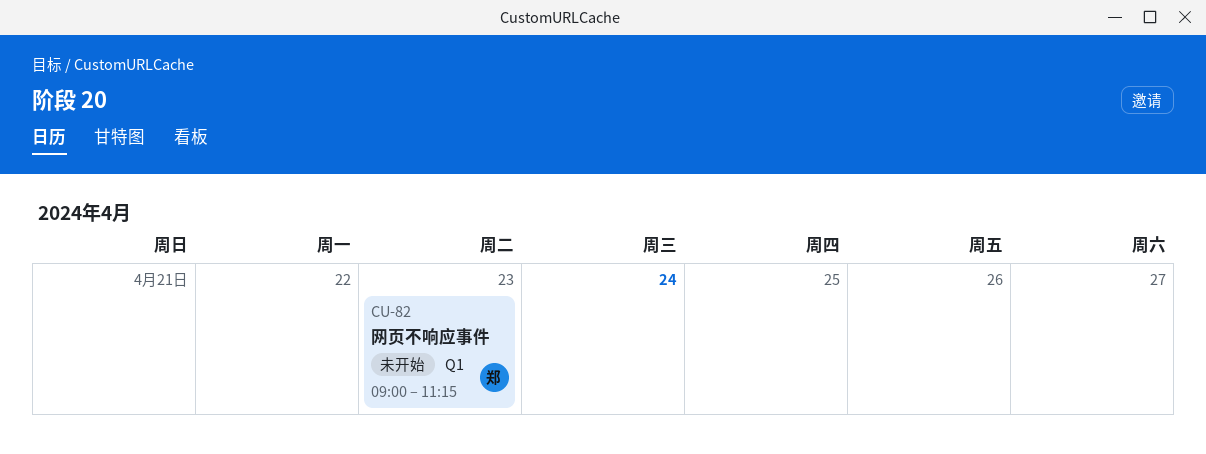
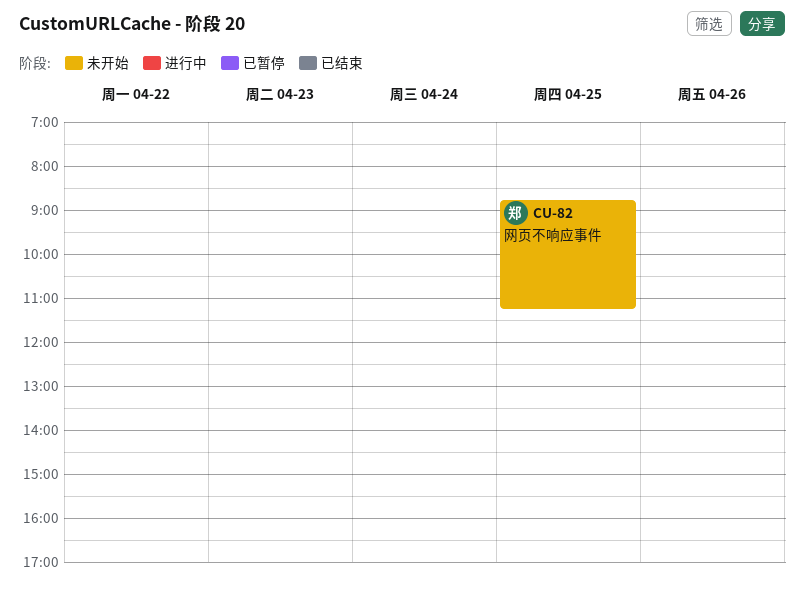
CU-82, day: Apr 23 -> Apr 25
CU-82, begins: 09:00 -> 08:45

